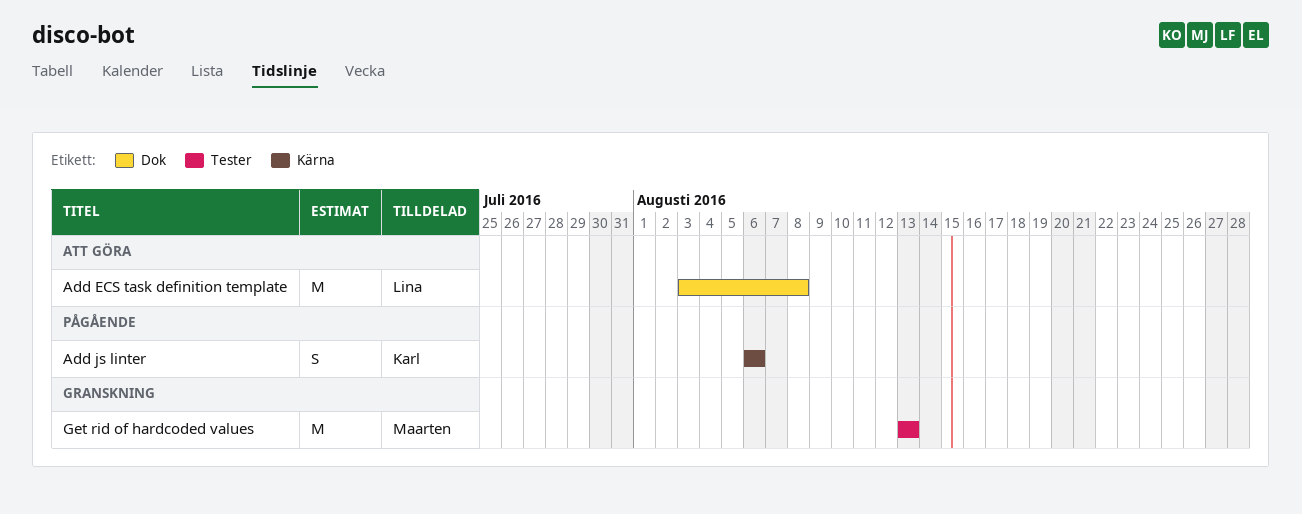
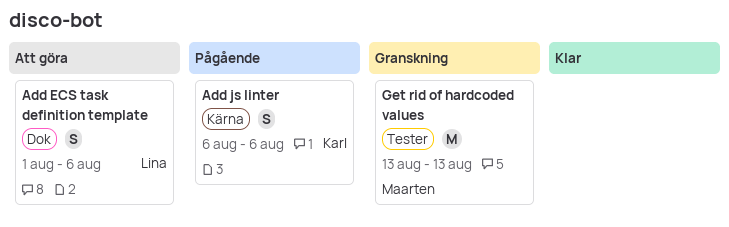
Add ECS task definition template, estimate: M -> S
Add ECS task definition template, start: Aug 3 -> Aug 1
Add ECS task definition template, due: Aug 8 -> Aug 6

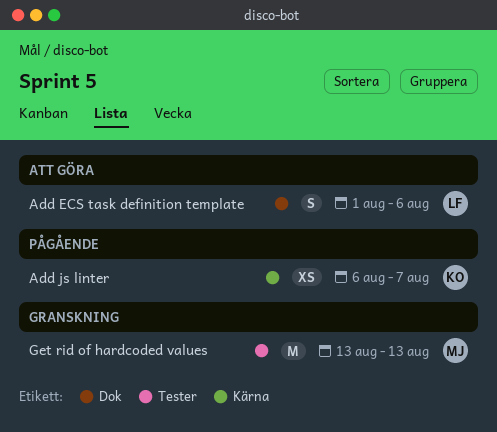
Add js linter, estimate: S -> XS
Add js linter, due: Aug 6 -> Aug 7

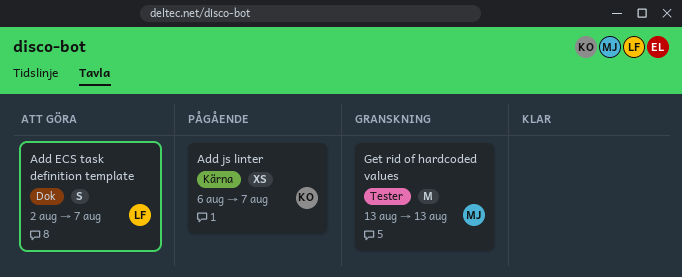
Add ECS task definition template, start: Aug 1 -> Aug 2
Add ECS task definition template, due: Aug 6 -> Aug 7

